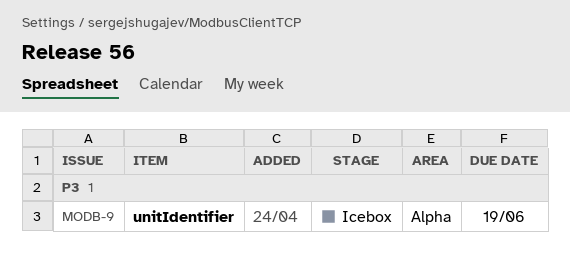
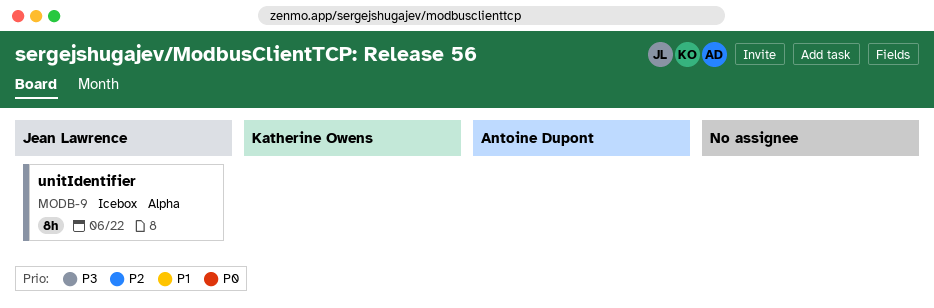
MODB-9, due: Jun 19 -> Jun 22

